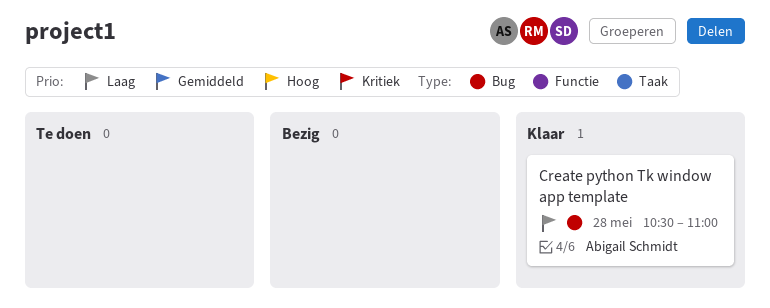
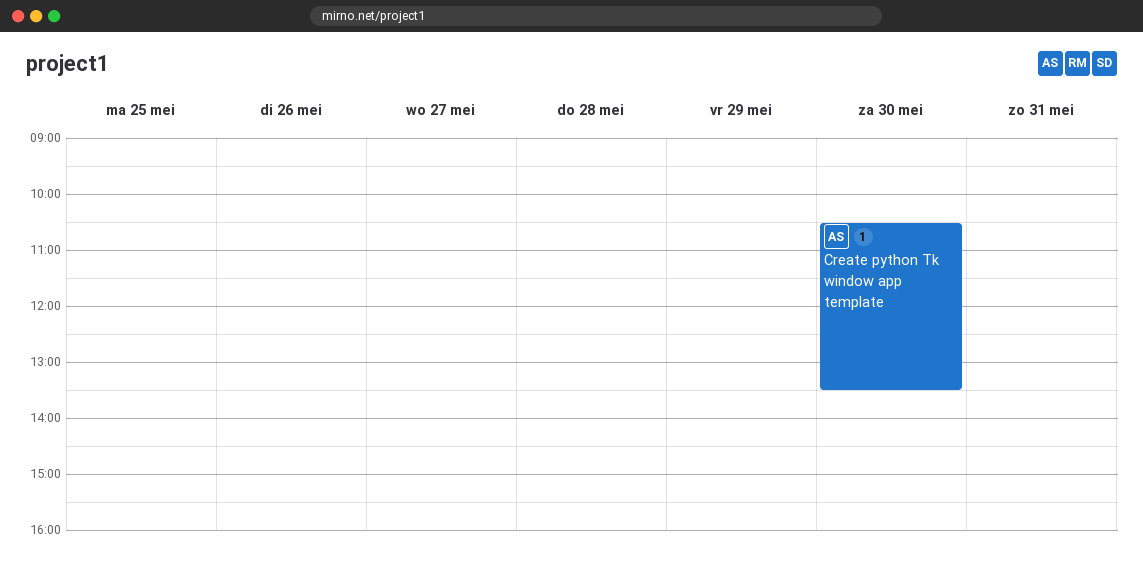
Create python Tk window app template, day: May 28 -> May 30
Create python Tk window app template, ends: 11:00 -> 13:30

